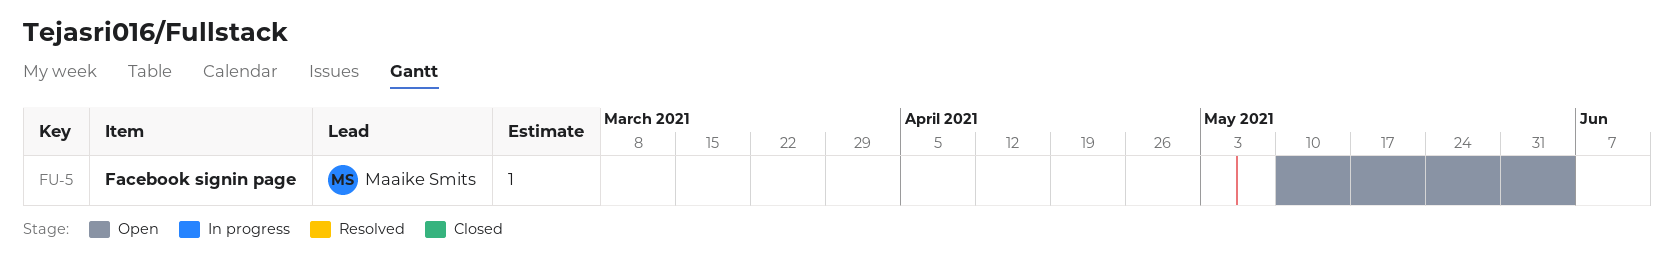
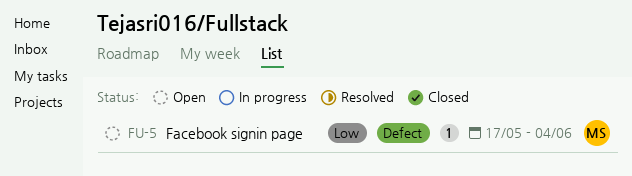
FU-5, start: May 10 -> May 17

